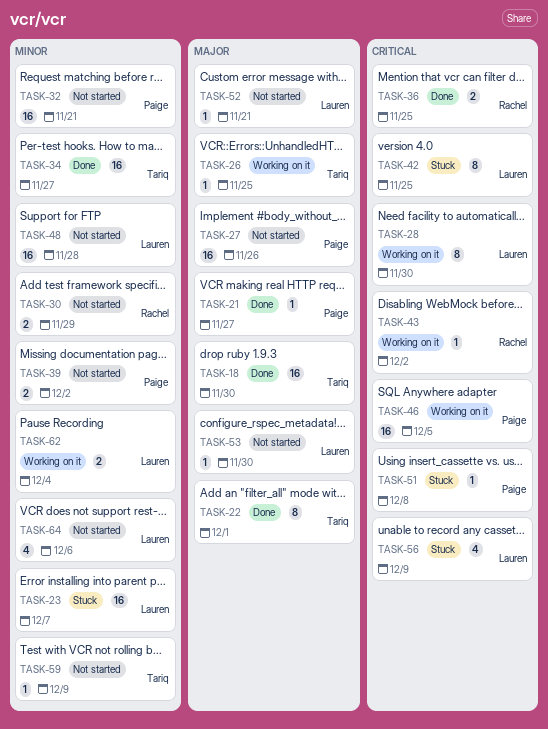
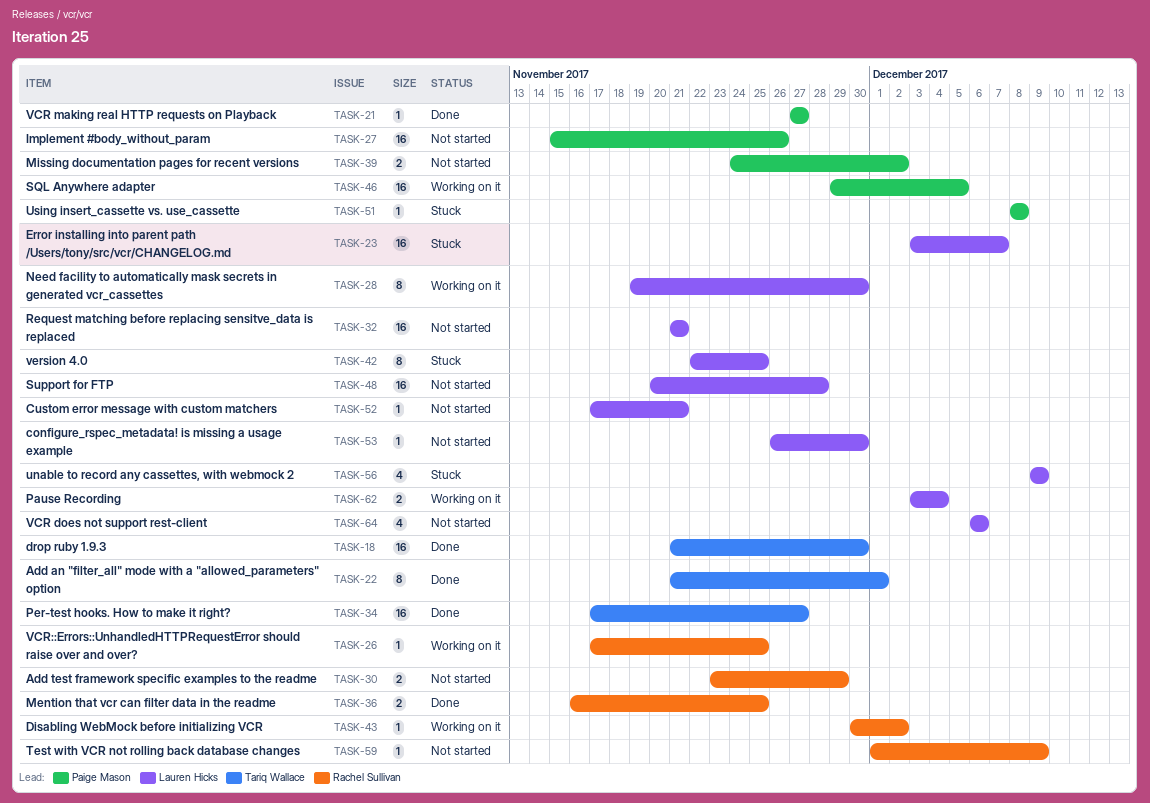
TASK-26, owner: Tariq Wallace -> Rachel Sullivan
TASK-32, owner: Paige Mason -> Lauren Hicks
TASK-59, owner: Tariq Wallace -> Rachel Sullivan

